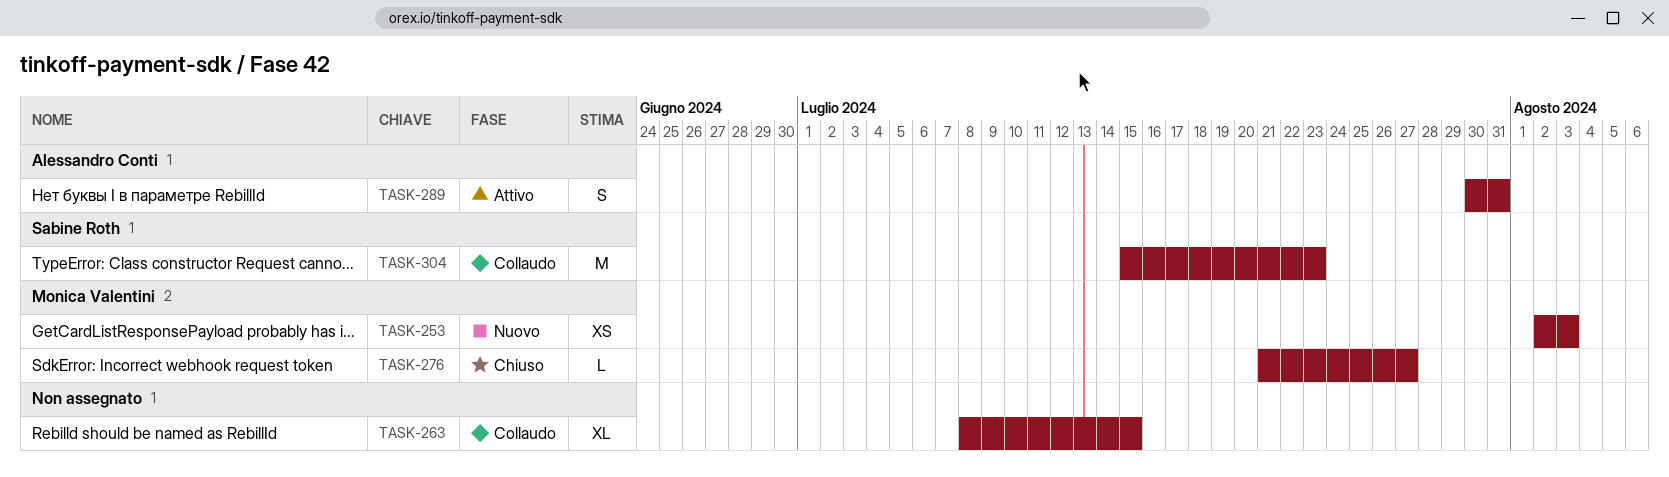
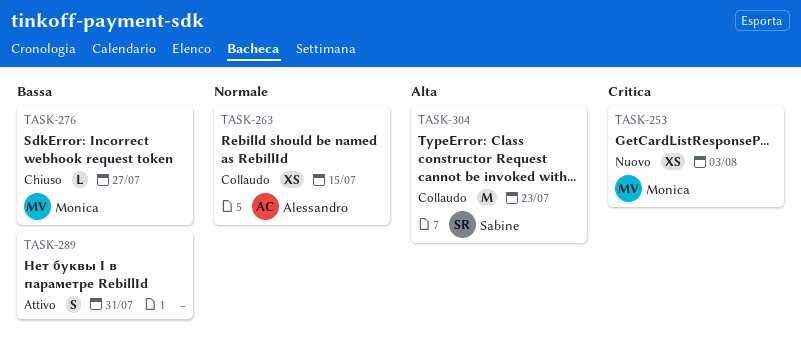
TASK-263, owner: none -> Alessandro Conti
TASK-263, estimate: XL -> XS
TASK-289, owner: Alessandro Conti -> none

